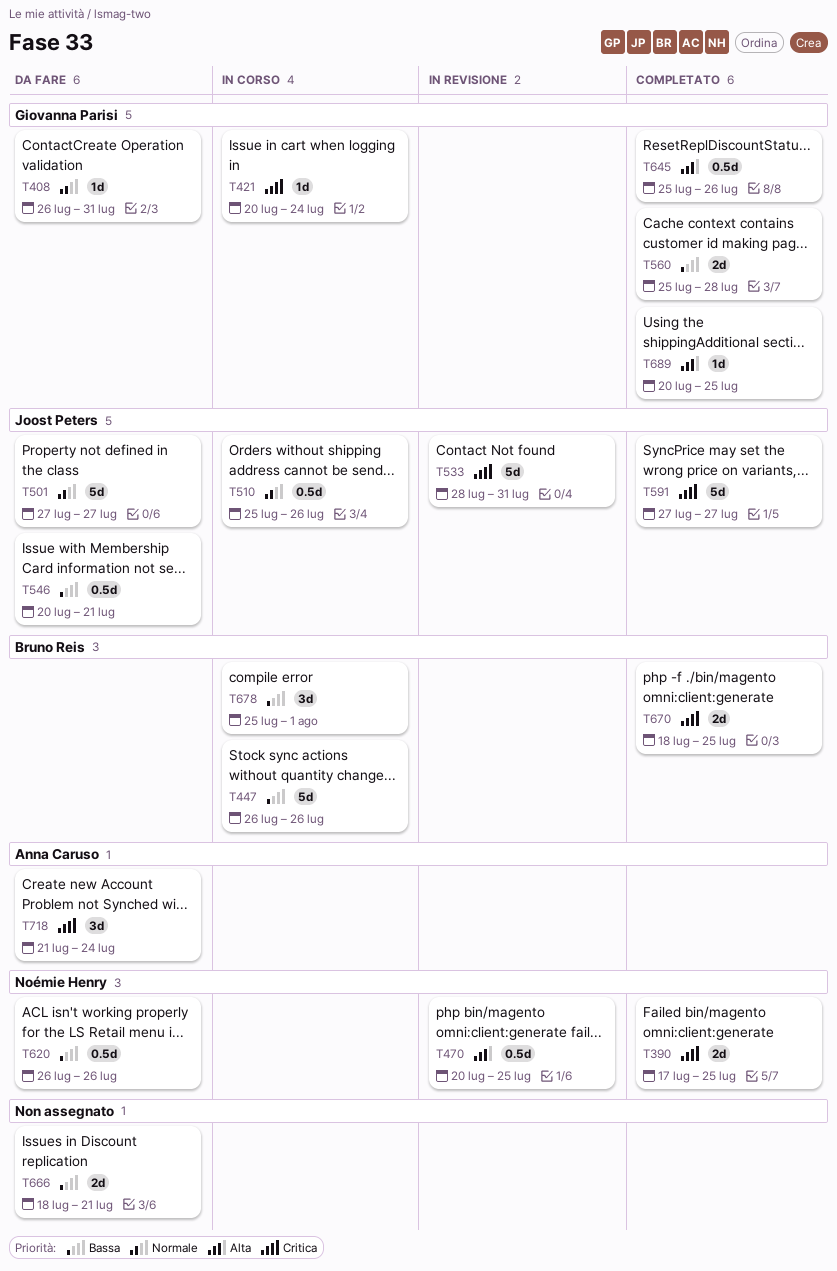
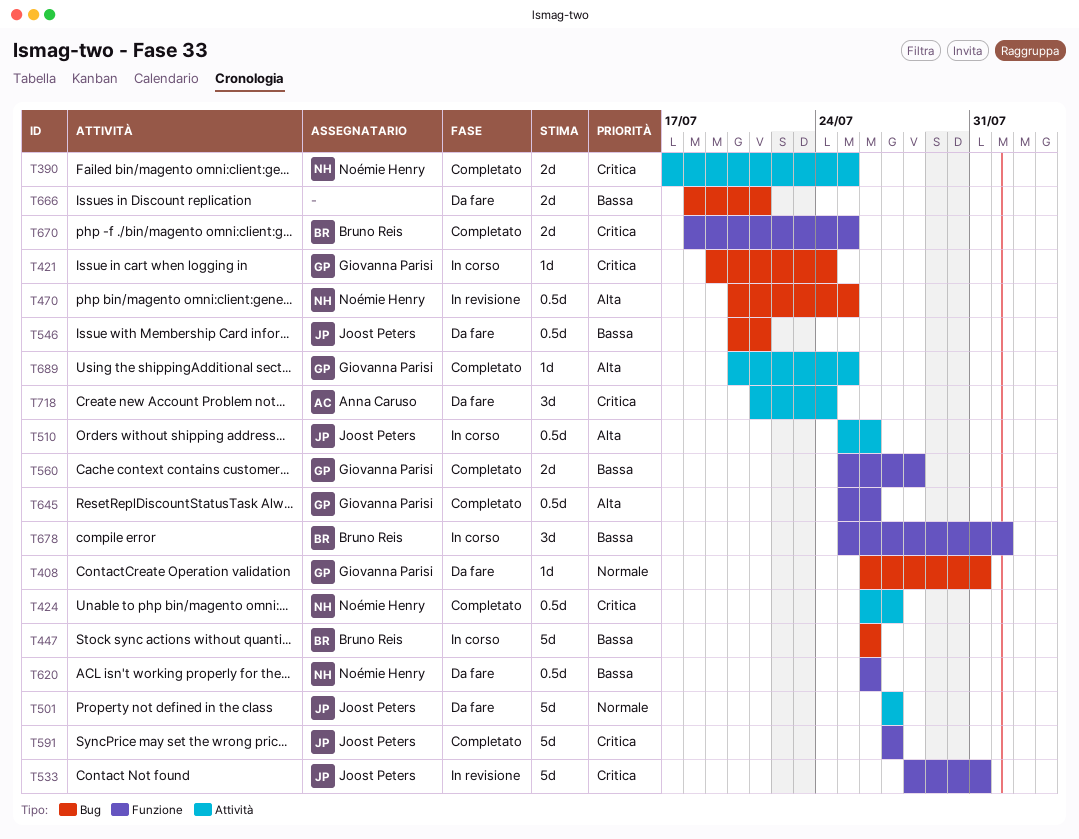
T421, start: Jul 20 -> Jul 19
T424: none -> present
T510, priority: Normale -> Alta

